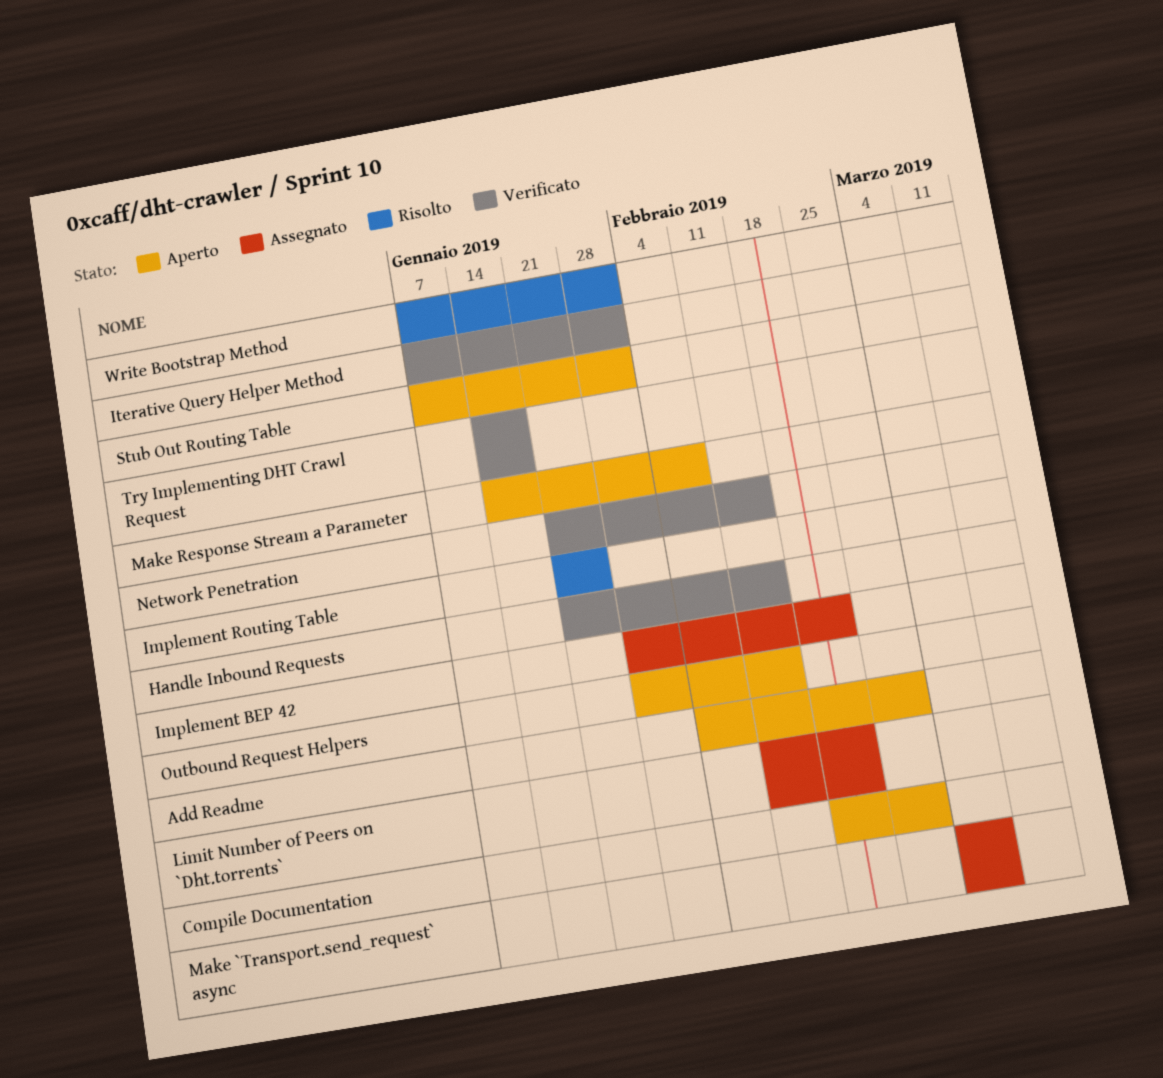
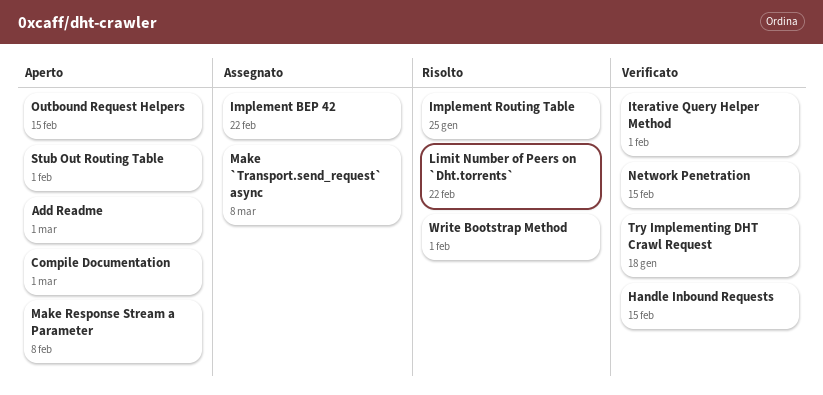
Limit Number of Peers on `Dht.torrents`, status: Assegnato -> Risolto

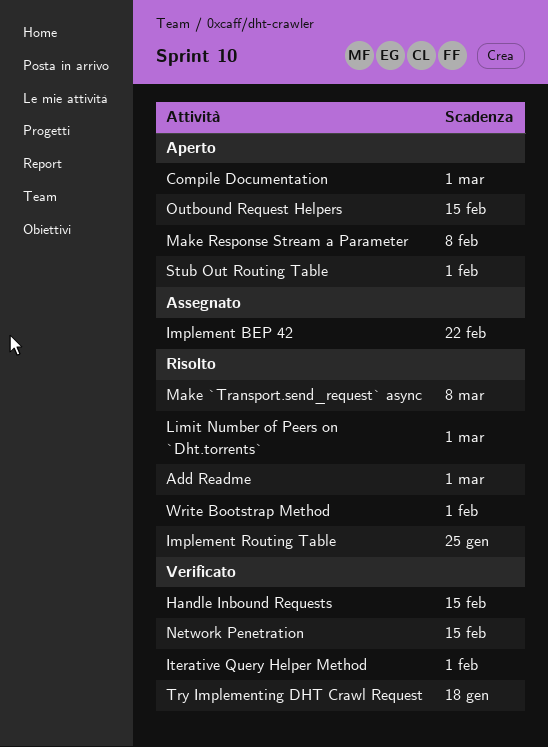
Add Readme, status: Aperto -> Risolto
Limit Number of Peers on `Dht.torrents`, due: Feb 22 -> Mar 1
Make `Transport.send_request` async, status: Assegnato -> Risolto

